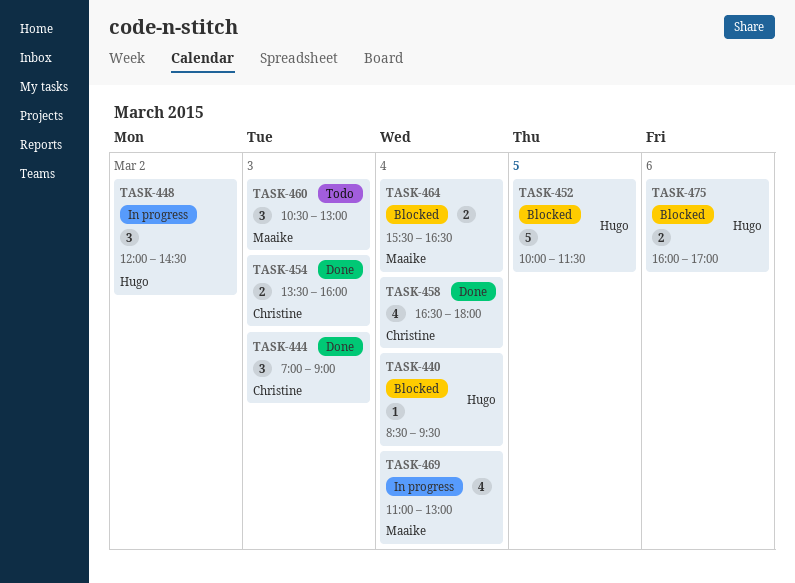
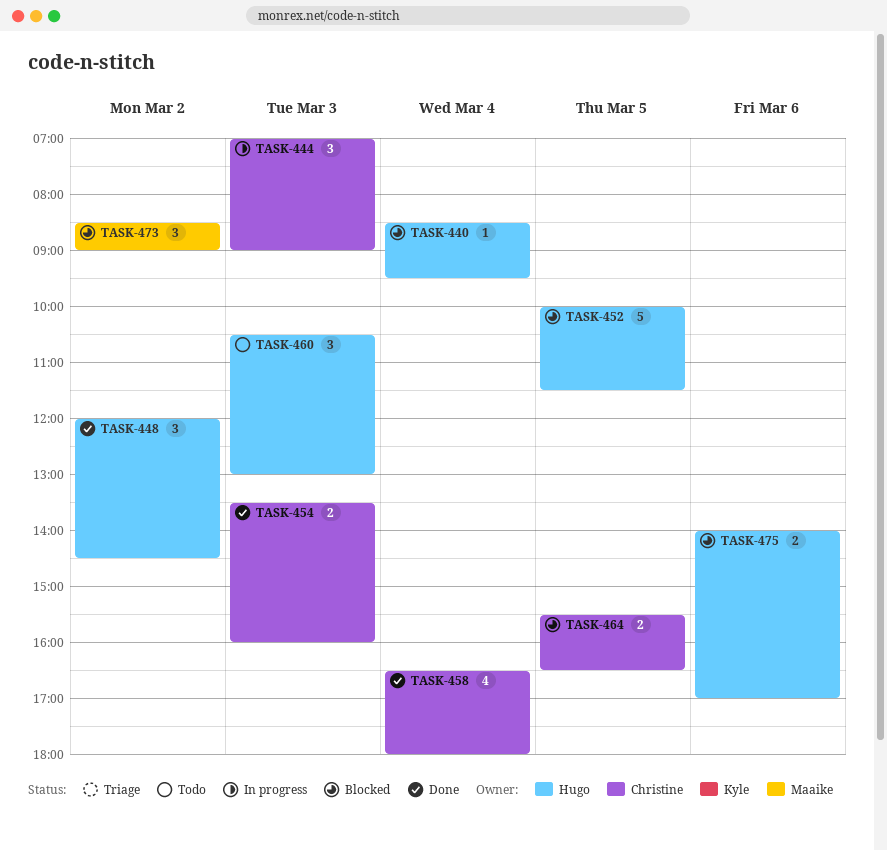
TASK-444, status: Done -> In progress
TASK-448, status: In progress -> Done
TASK-460, owner: Maaike -> Hugo
TASK-464, owner: Maaike -> Christine
TASK-464, day: Mar 4 -> Mar 5
TASK-469: present -> none
TASK-473: none -> present
TASK-475, begins: 16:00 -> 14:00

